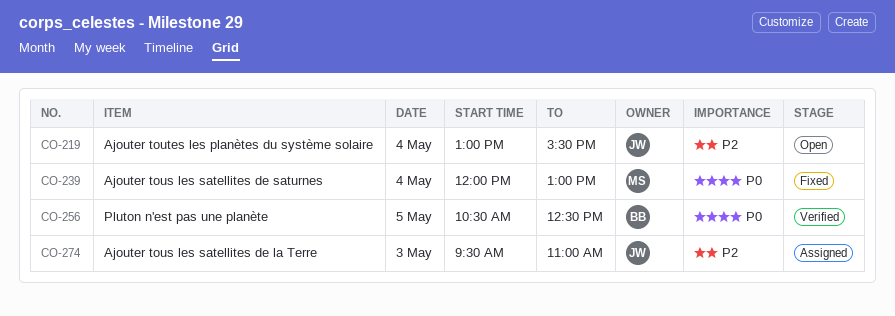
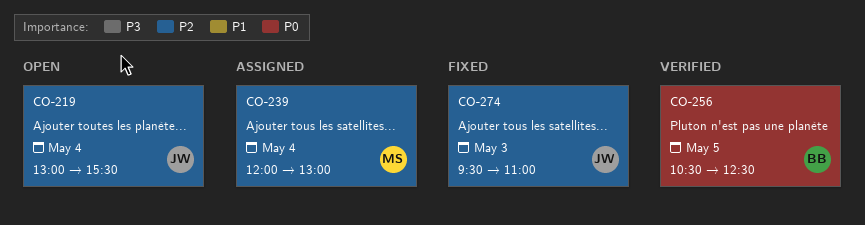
CO-239, status: Fixed -> Assigned
CO-239, priority: P0 -> P2
CO-274, status: Assigned -> Fixed

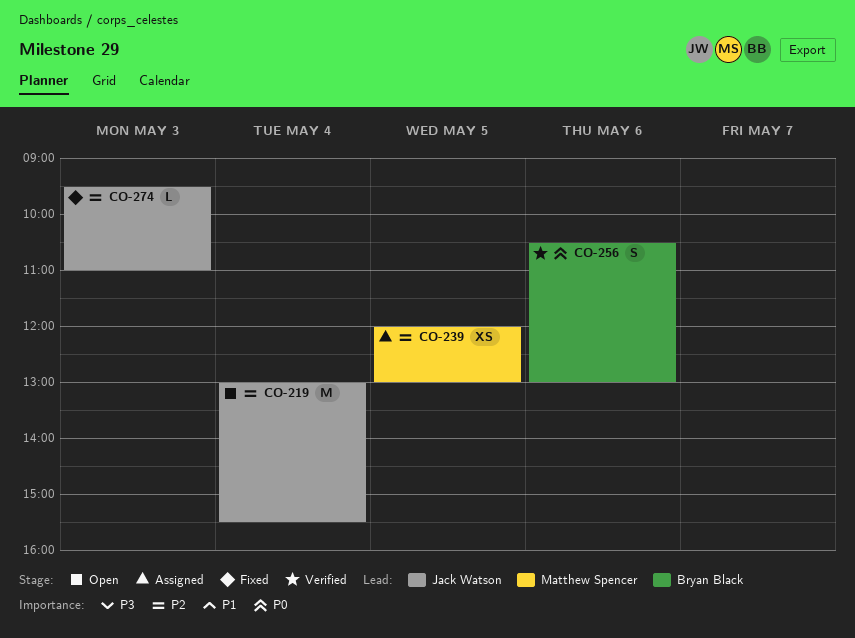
CO-239, day: May 4 -> May 5
CO-256, day: May 5 -> May 6
CO-256, ends: 12:30 -> 13:00

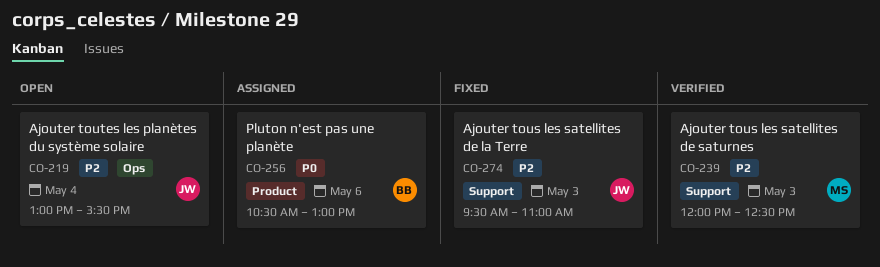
CO-239, status: Assigned -> Verified
CO-239, day: May 5 -> May 3
CO-239, ends: 13:00 -> 12:30
CO-256, status: Verified -> Assigned

